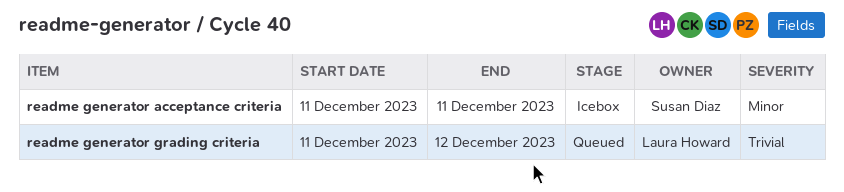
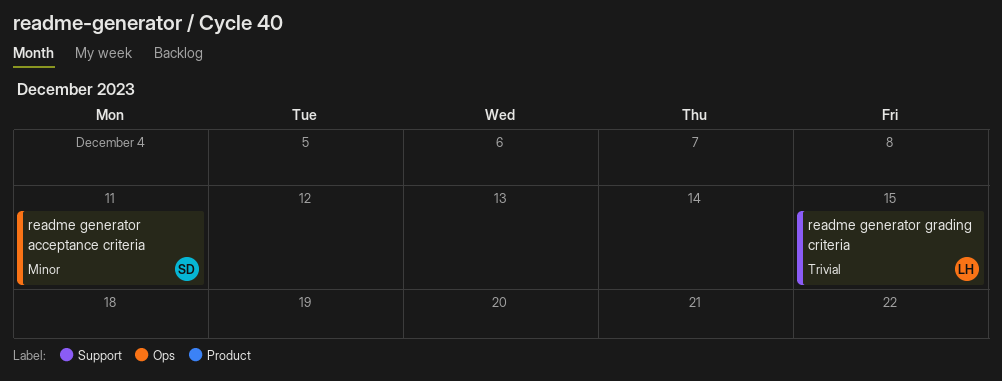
readme generator grading criteria, due: Dec 12 -> Dec 15

